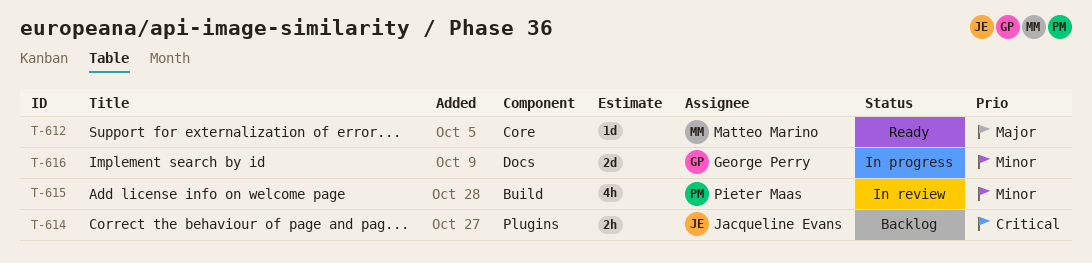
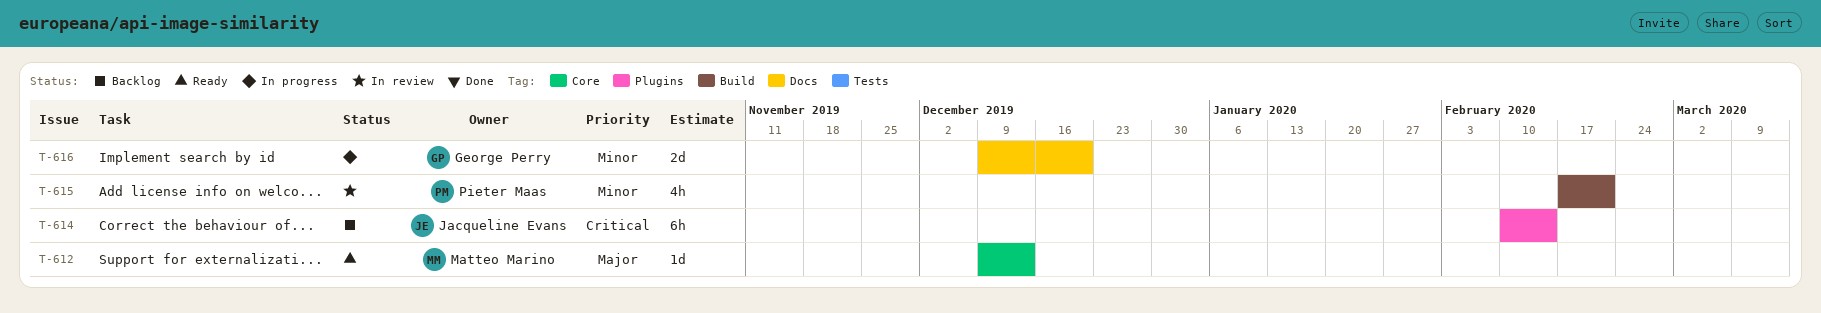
T-614, estimate: 2h -> 6h

